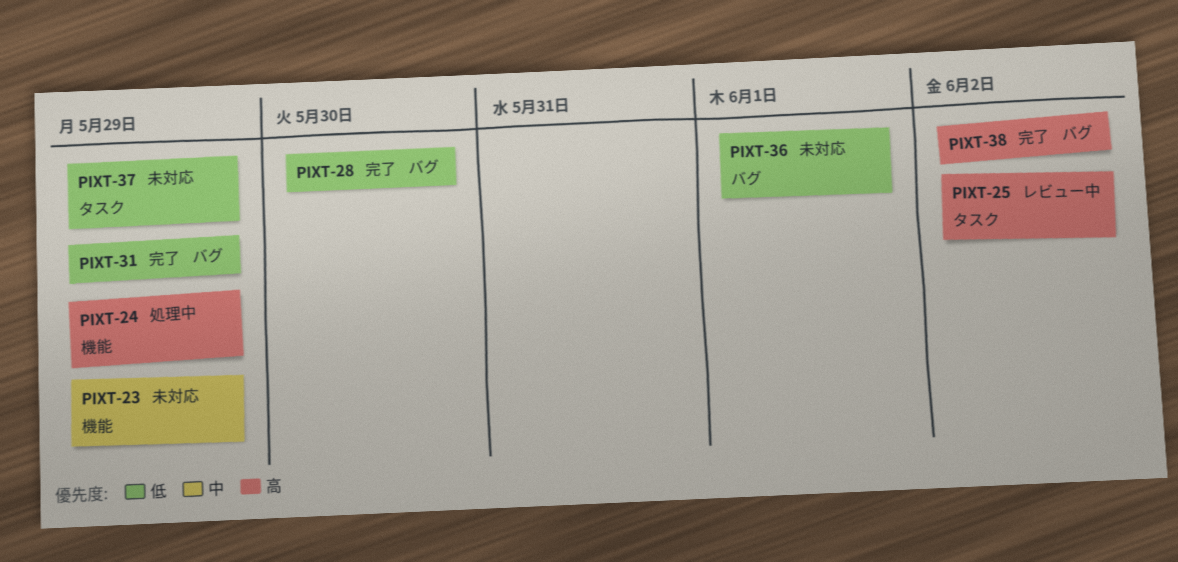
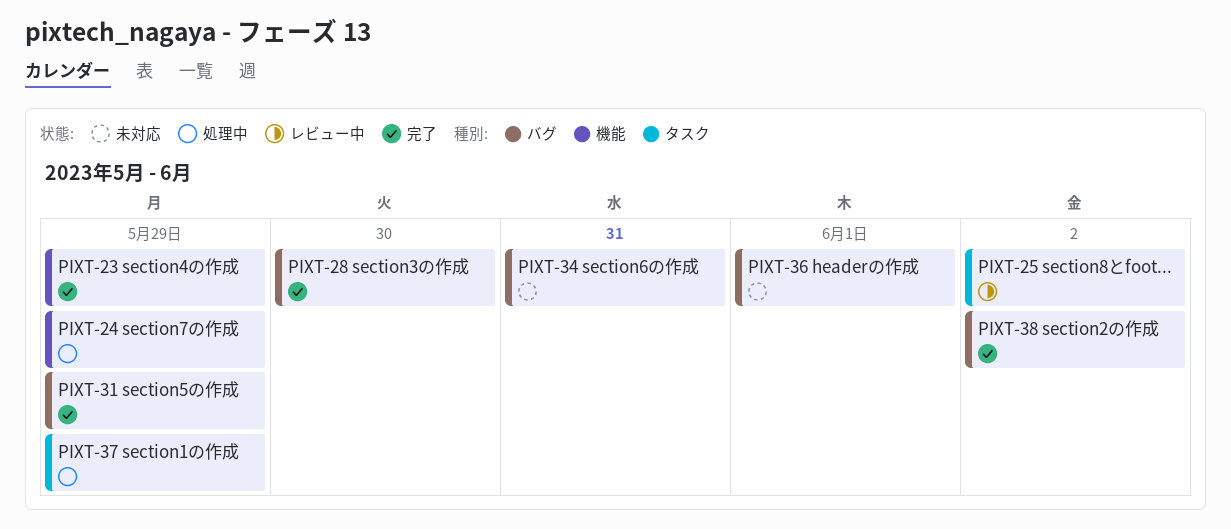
PIXT-23, status: 未対応 -> 完了
PIXT-34: none -> present
PIXT-37, status: 未対応 -> 処理中

